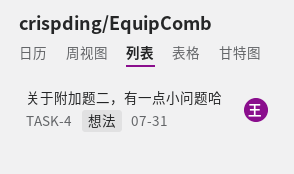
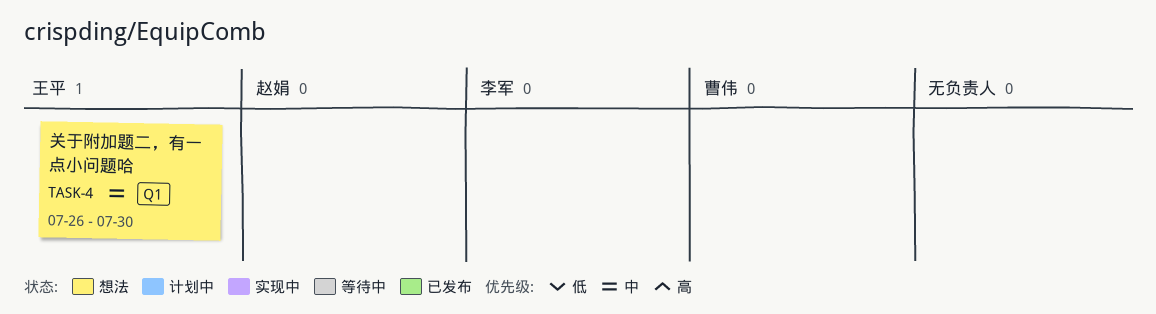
TASK-4, due: Jul 31 -> Jul 30

